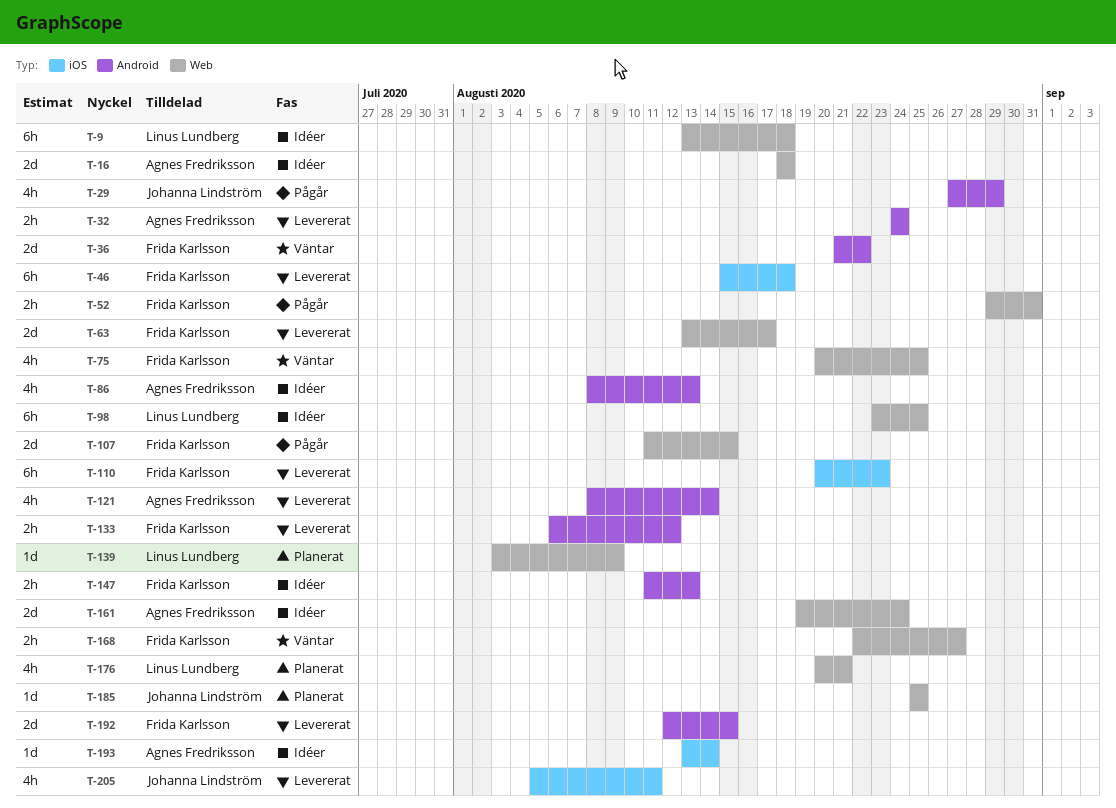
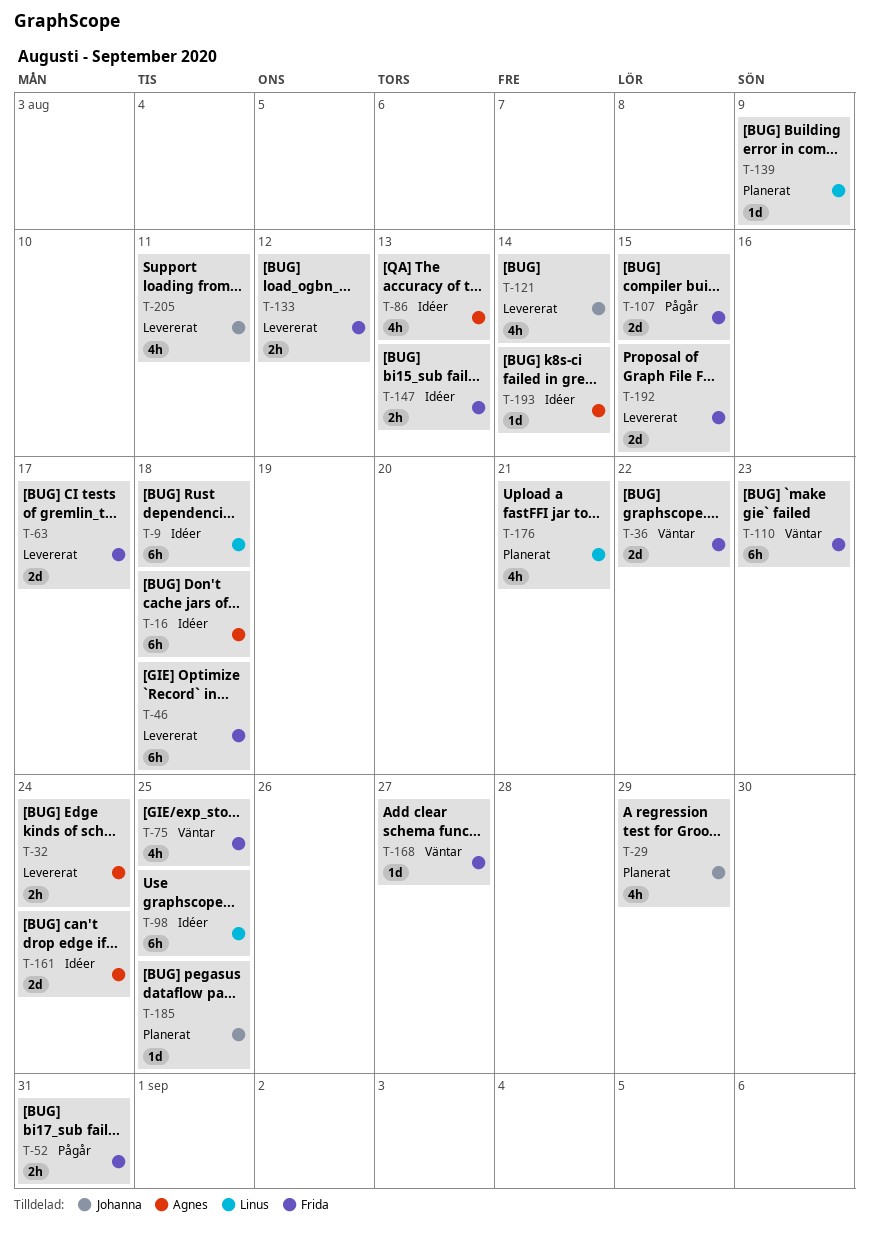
T-16, estimate: 2d -> 6h
T-29, status: Pågår -> Planerat
T-110, status: Levererat -> Väntar
T-121, owner: Agnes Fredriksson -> Johanna Lindström
T-168, estimate: 2h -> 1d

